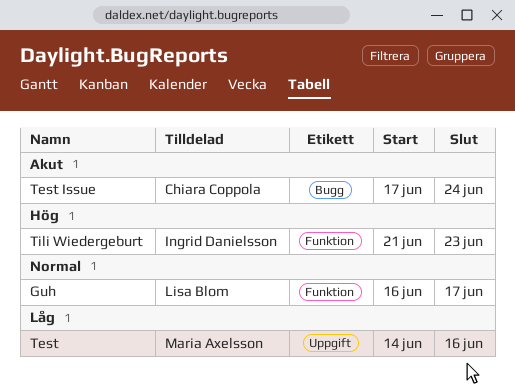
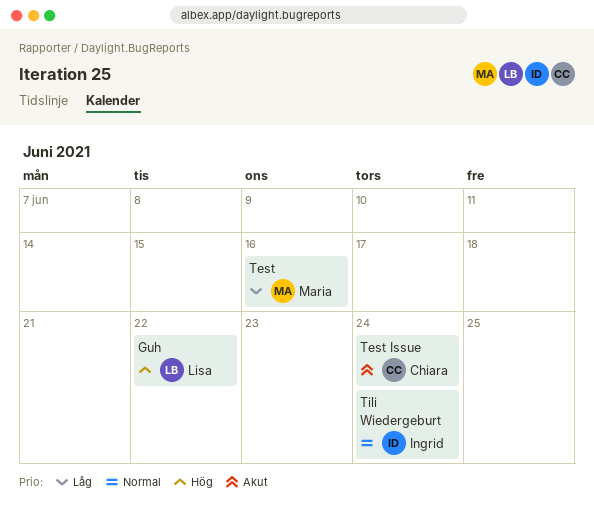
Guh, priority: Normal -> Hög
Guh, due: Jun 17 -> Jun 22
Tili Wiedergeburt, priority: Hög -> Normal
Tili Wiedergeburt, due: Jun 23 -> Jun 24

